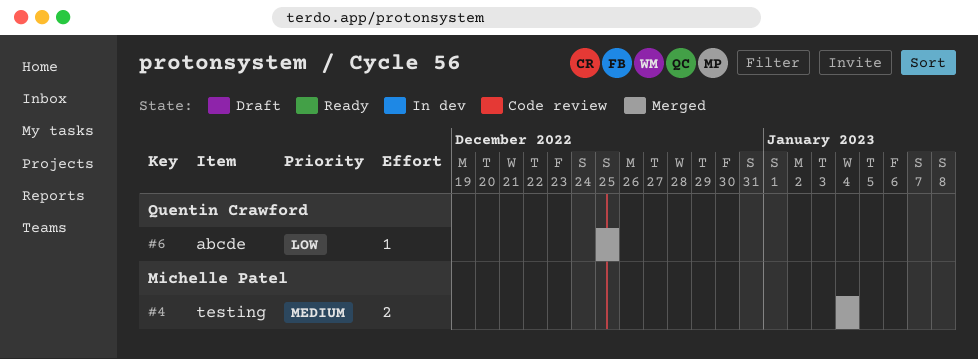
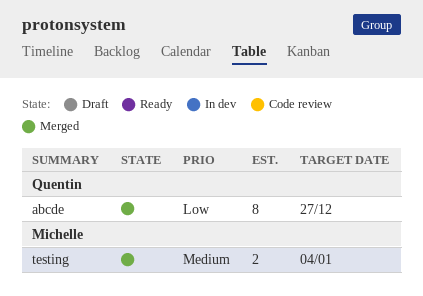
abcde, estimate: 1 -> 8
abcde, due: Dec 25 -> Dec 27

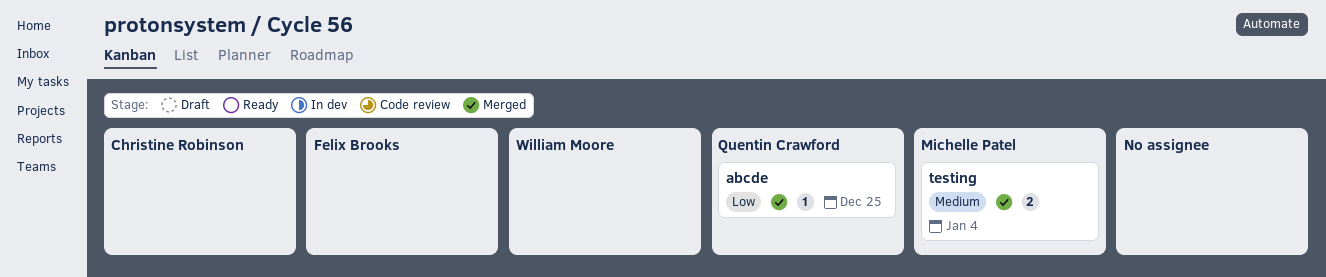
abcde, estimate: 8 -> 1
abcde, due: Dec 27 -> Dec 25

